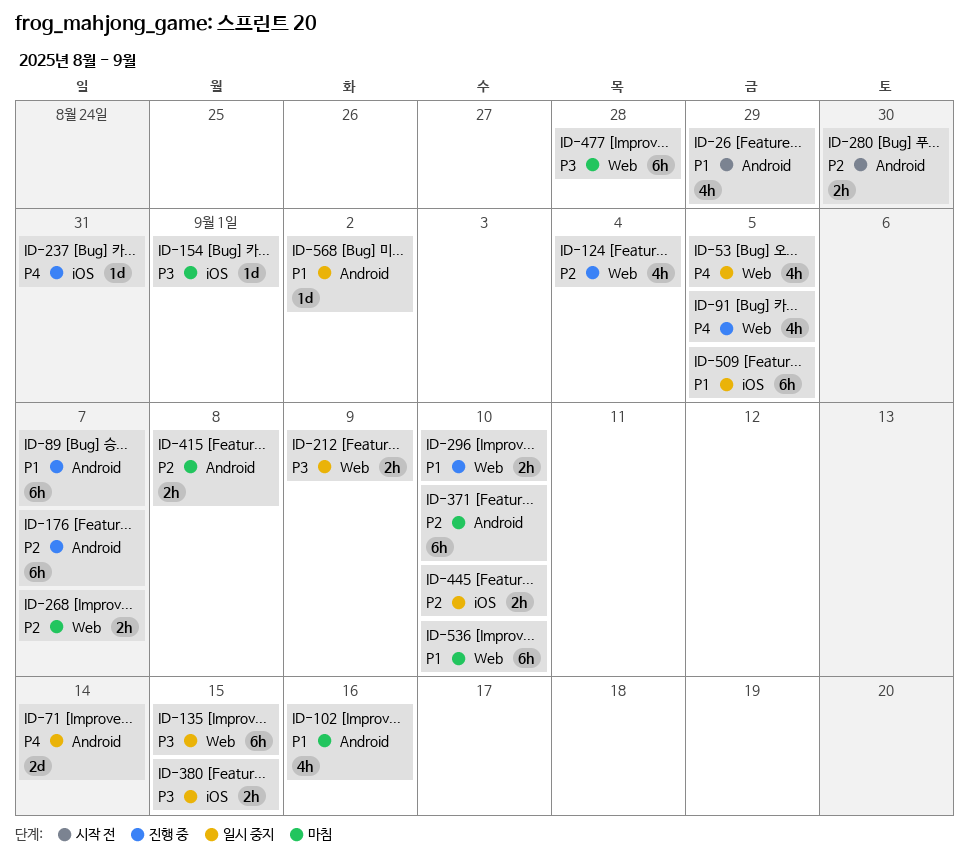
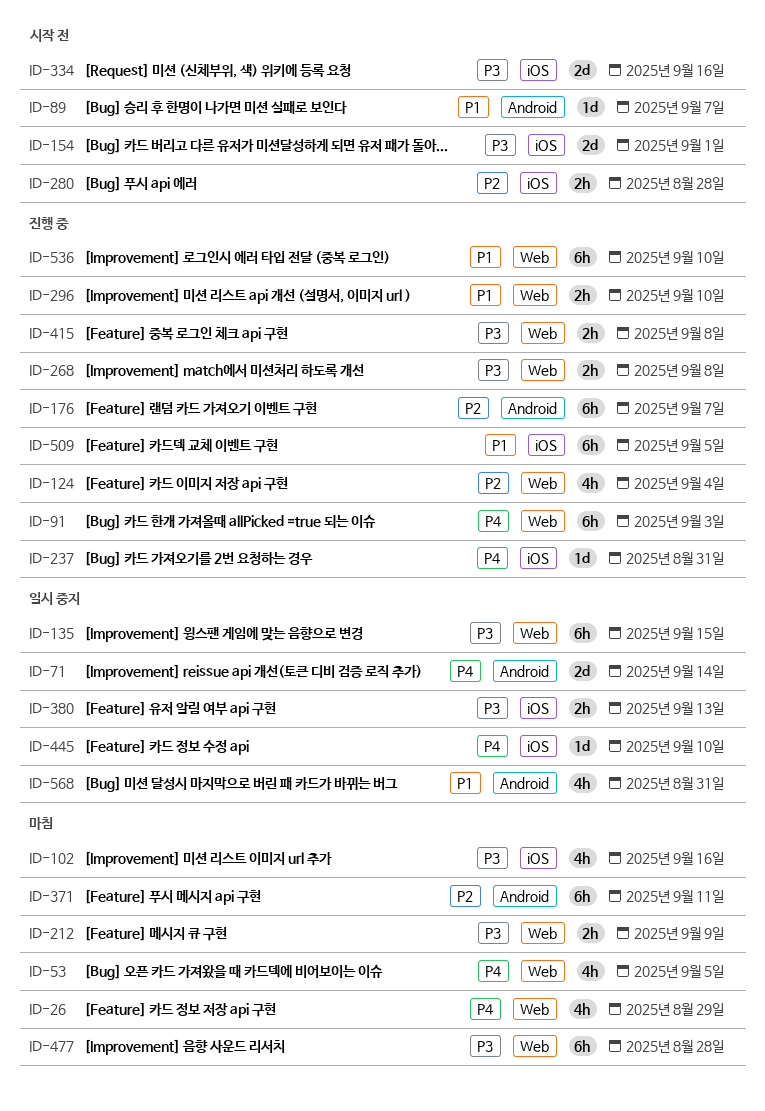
ID-26, status: 시작 전 -> 마침
ID-26, priority: P1 -> P4
ID-26, label: Android -> Web
ID-53, status: 일시 중지 -> 마침
ID-89, status: 진행 중 -> 시작 전
ID-89, estimate: 6h -> 1d
ID-91, estimate: 4h -> 6h
ID-91, due: Sep 5 -> Sep 3
ID-102, priority: P1 -> P3
ID-102, label: Android -> iOS
ID-154, status: 마침 -> 시작 전
ID-154, estimate: 1d -> 2d
ID-212, status: 일시 중지 -> 마침
ID-268, status: 마침 -> 진행 중
ID-268, priority: P2 -> P3
ID-268, due: Sep 7 -> Sep 8
ID-280, label: Android -> iOS
ID-280, due: Aug 30 -> Aug 28
ID-334: none -> present
ID-371, due: Sep 10 -> Sep 11
ID-380, due: Sep 15 -> Sep 13
ID-415, status: 마침 -> 진행 중
ID-415, priority: P2 -> P3
ID-415, label: Android -> Web
ID-445, priority: P2 -> P4
ID-445, estimate: 2h -> 1d
ID-509, status: 일시 중지 -> 진행 중
ID-536, status: 마침 -> 진행 중
ID-568, estimate: 1d -> 4h
ID-568, due: Sep 2 -> Aug 31

